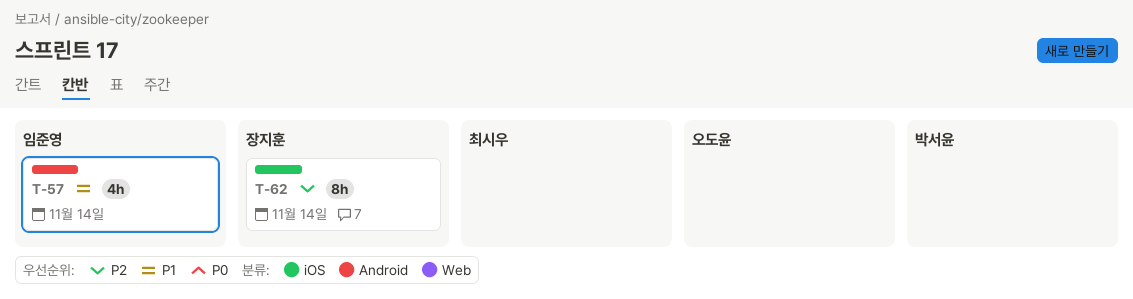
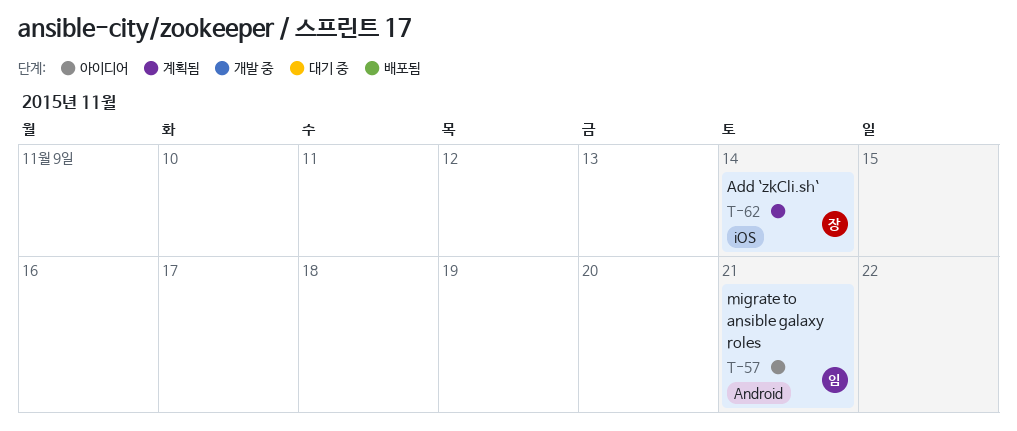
T-57, due: Nov 14 -> Nov 21

